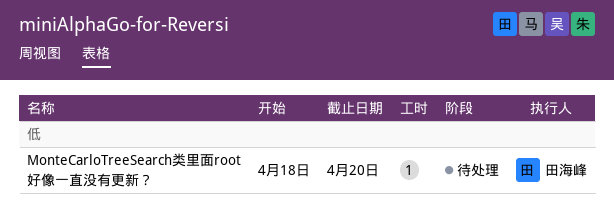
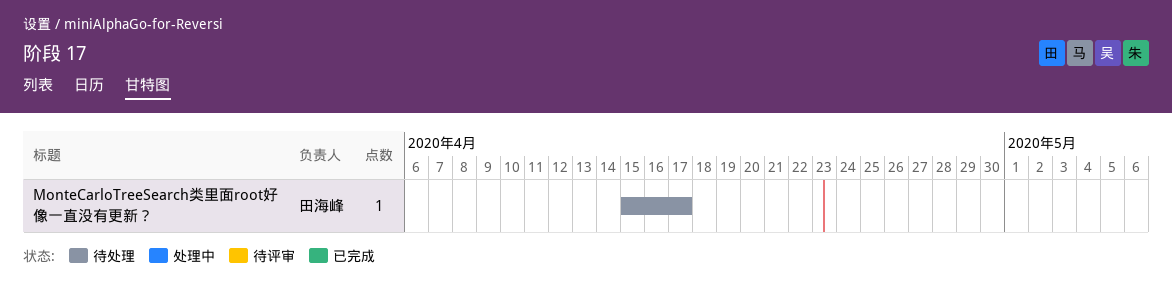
MonteCarloTreeSearch类里面root好像一直没有更新？, start: Apr 18 -> Apr 15
MonteCarloTreeSearch类里面root好像一直没有更新？, due: Apr 20 -> Apr 17

